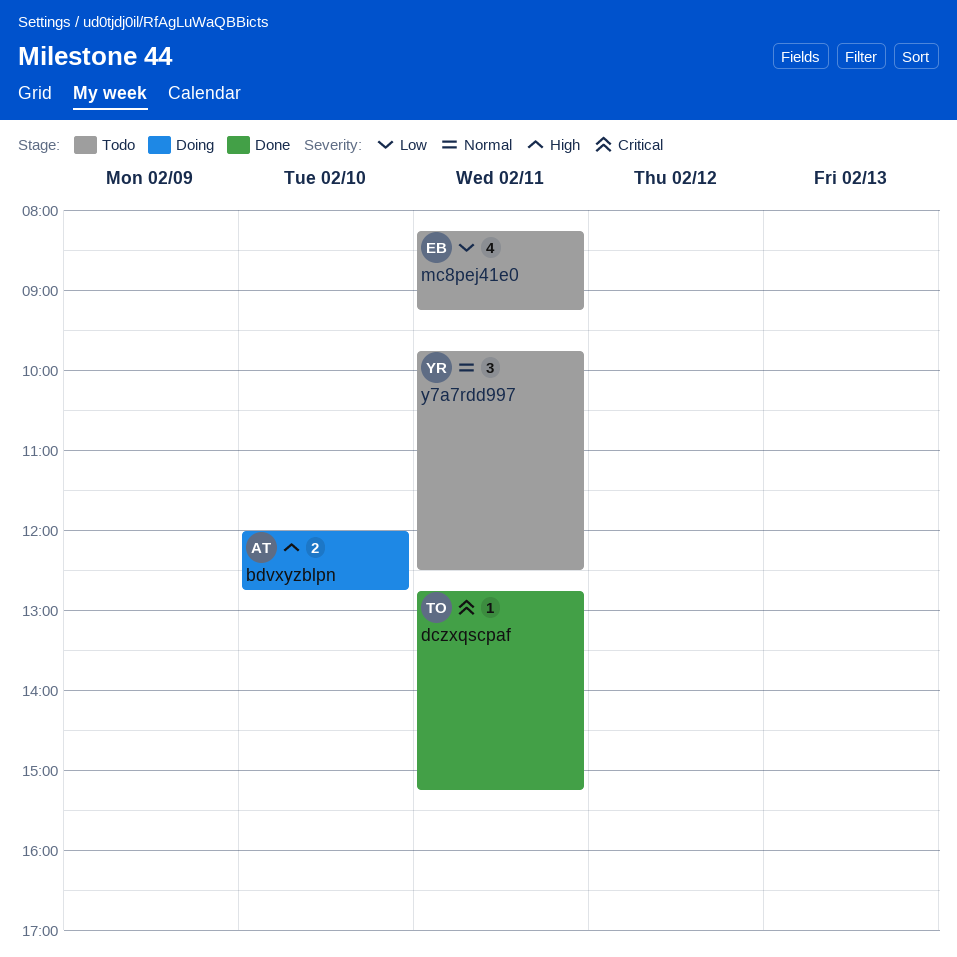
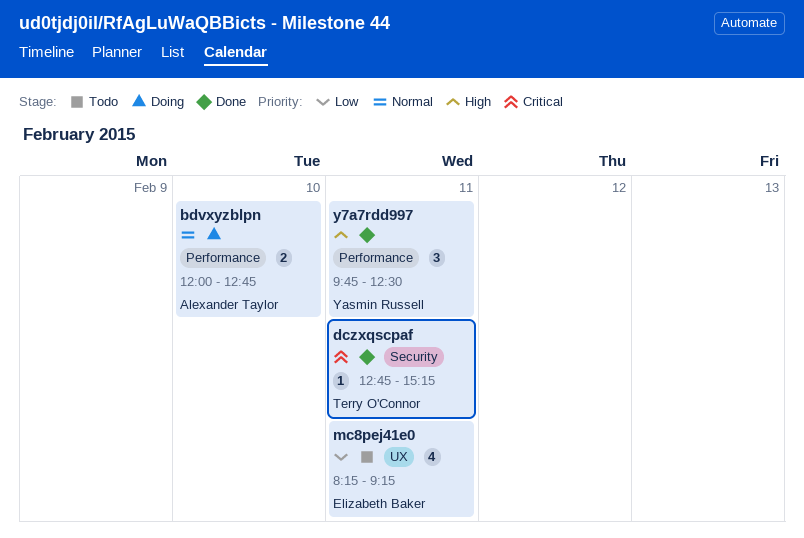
bdvxyzblpn, priority: High -> Normal
y7a7rdd997, status: Todo -> Done
y7a7rdd997, priority: Normal -> High

